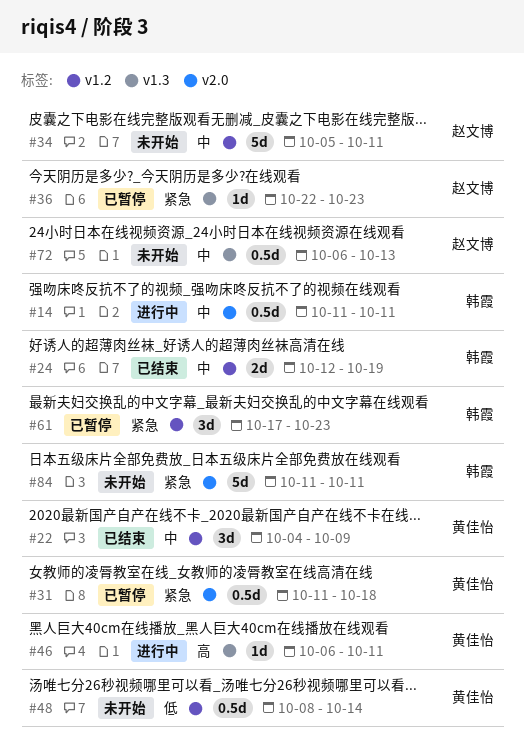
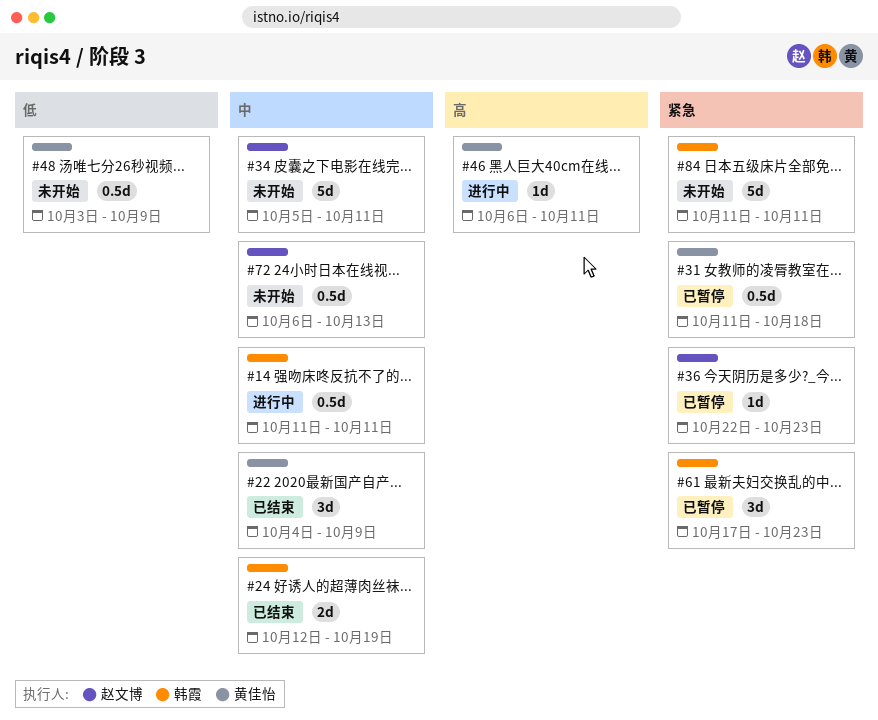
#48, start: Oct 8 -> Oct 3
#48, due: Oct 14 -> Oct 9

